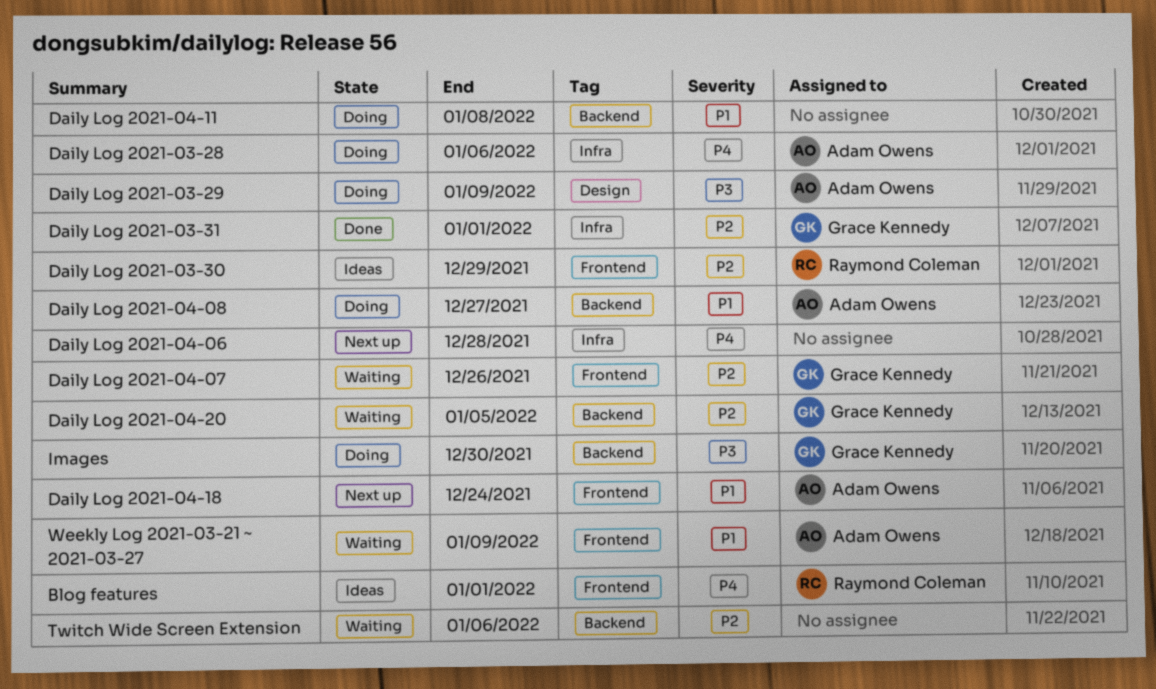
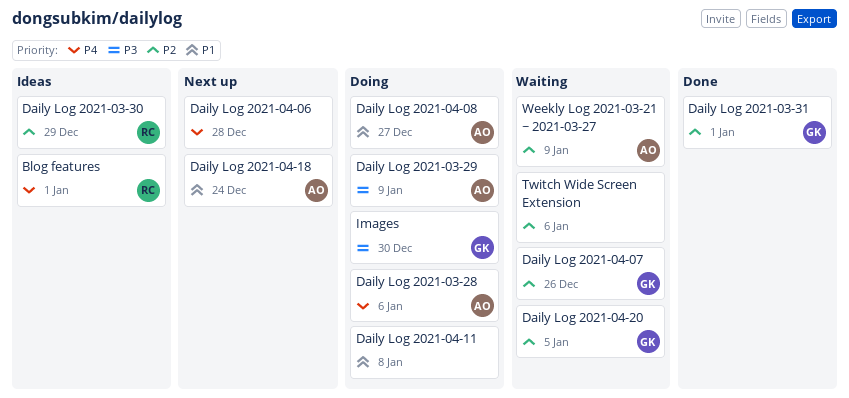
Weekly Log 2021-03-21 ~ 2021-03-27, priority: P1 -> P2

